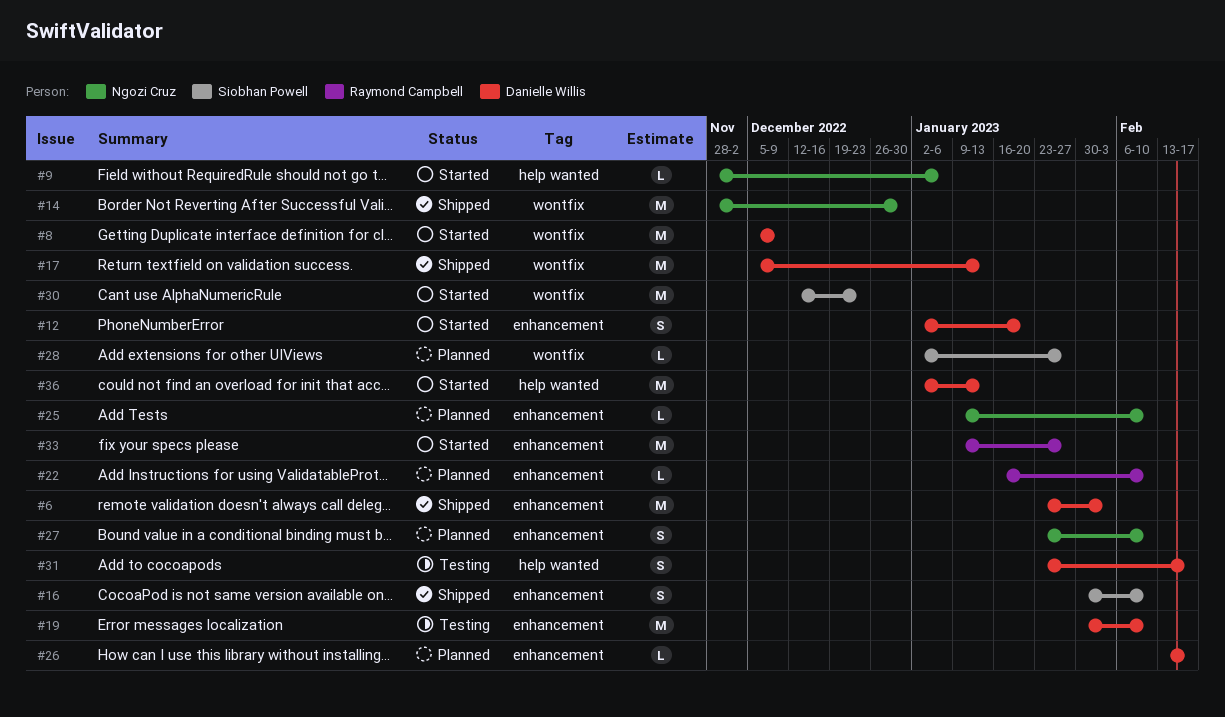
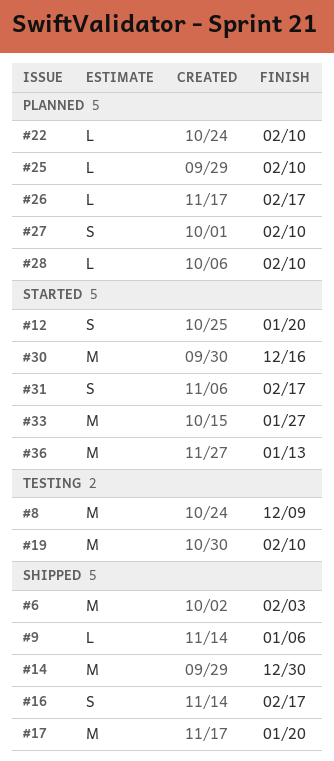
#8, status: Started -> Testing
#9, status: Started -> Shipped
#16, due: Feb 10 -> Feb 17
#17, due: Jan 13 -> Jan 20
#28, due: Jan 27 -> Feb 10
#30, due: Dec 23 -> Dec 16
#31, status: Testing -> Started

